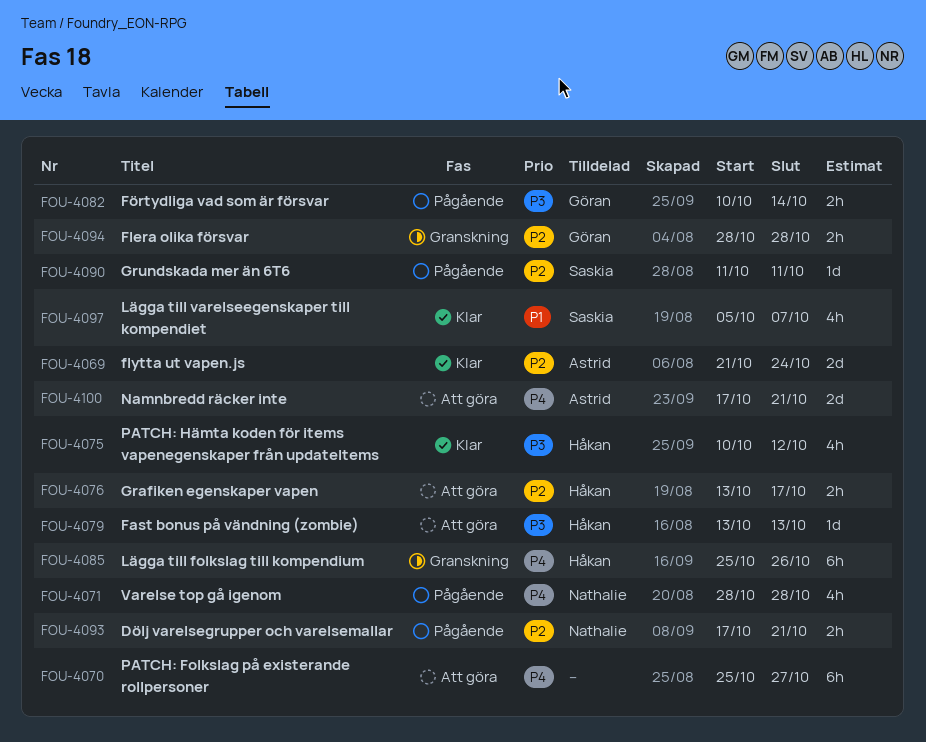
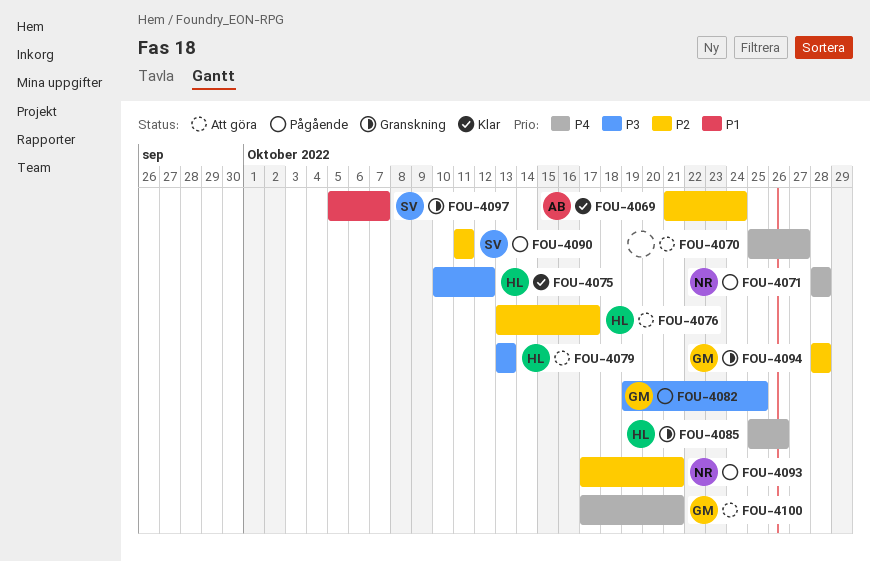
FOU-4082, start: Oct 10 -> Oct 19
FOU-4082, due: Oct 14 -> Oct 25
FOU-4097, status: Klar -> Granskning
FOU-4100, owner: Astrid -> Göran

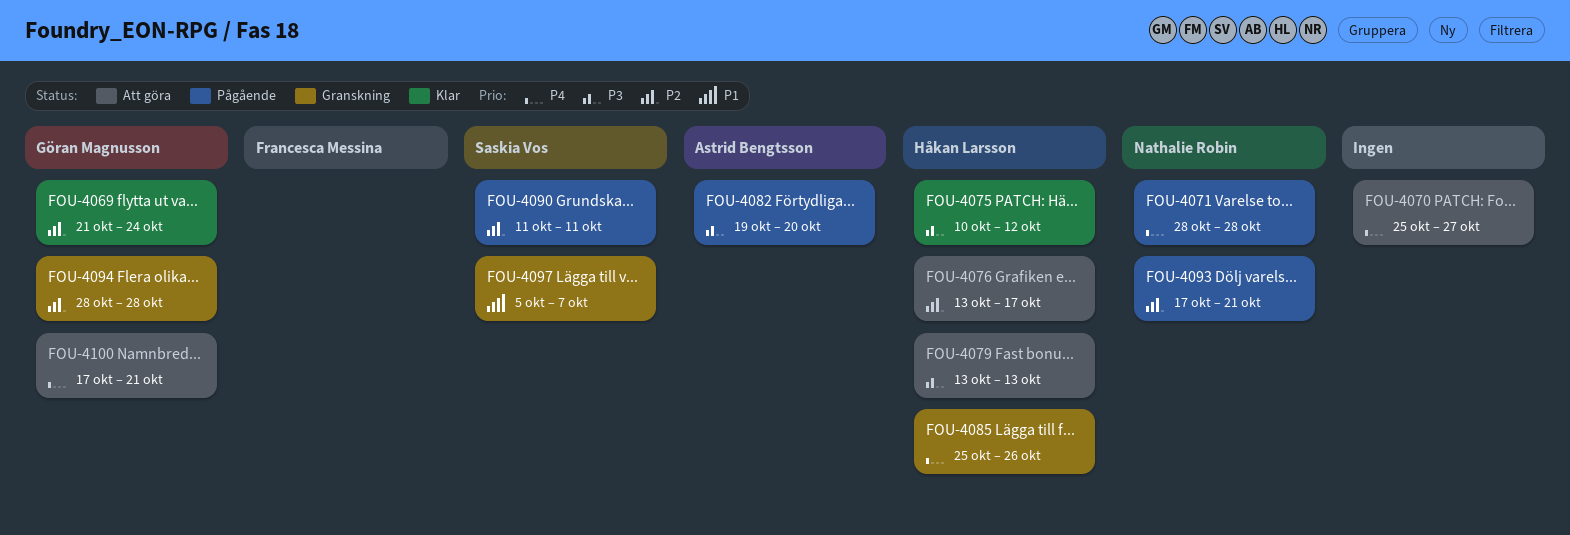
FOU-4069, owner: Astrid Bengtsson -> Göran Magnusson
FOU-4082, owner: Göran Magnusson -> Astrid Bengtsson
FOU-4082, due: Oct 25 -> Oct 20

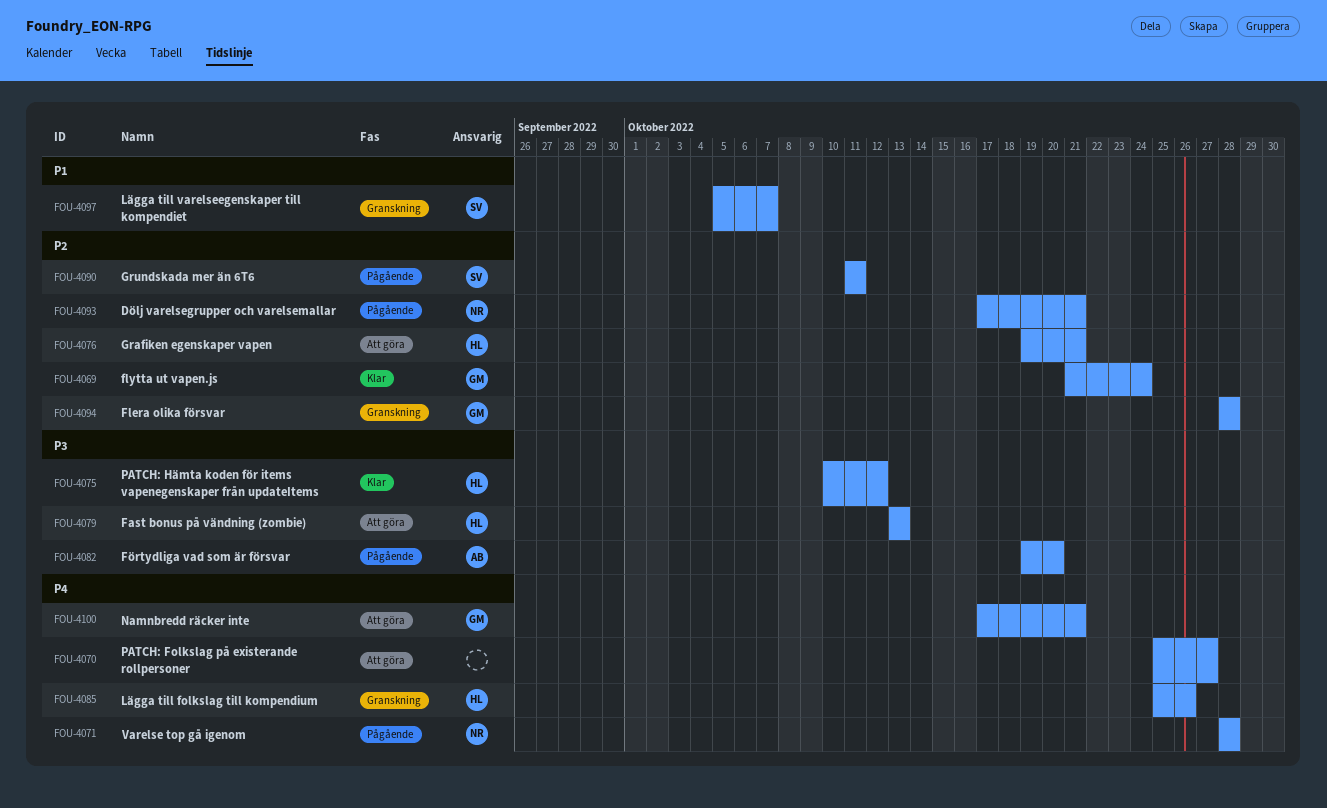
FOU-4076, start: Oct 13 -> Oct 19
FOU-4076, due: Oct 17 -> Oct 21

